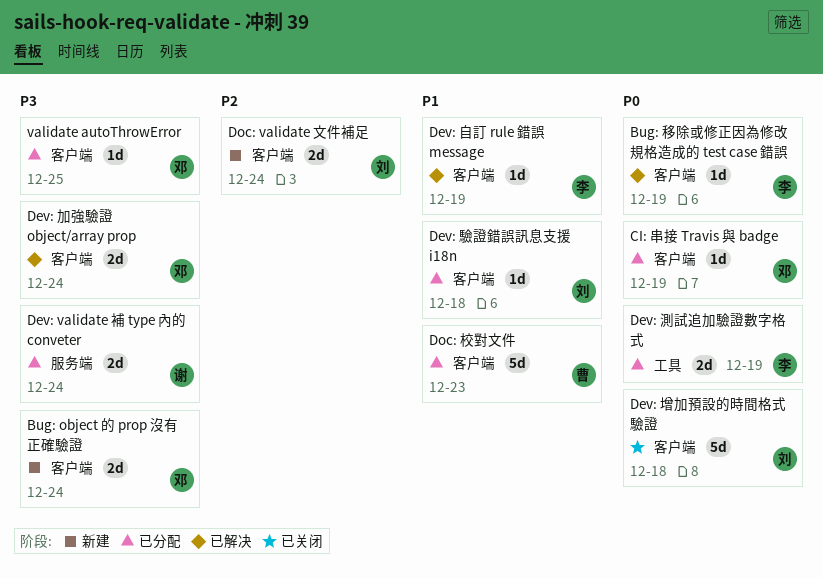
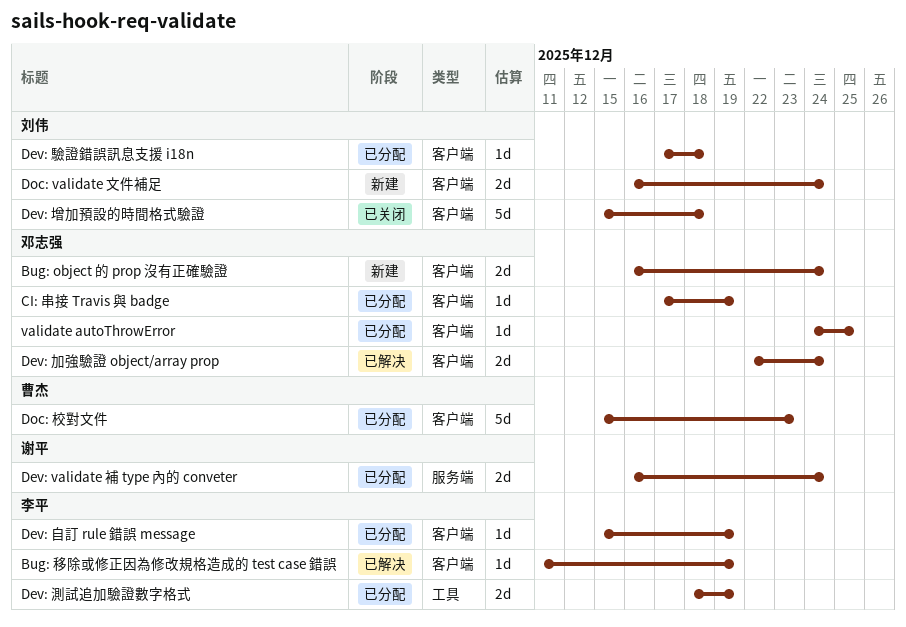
Dev: 自訂 rule 錯誤 message, status: 已解决 -> 已分配

